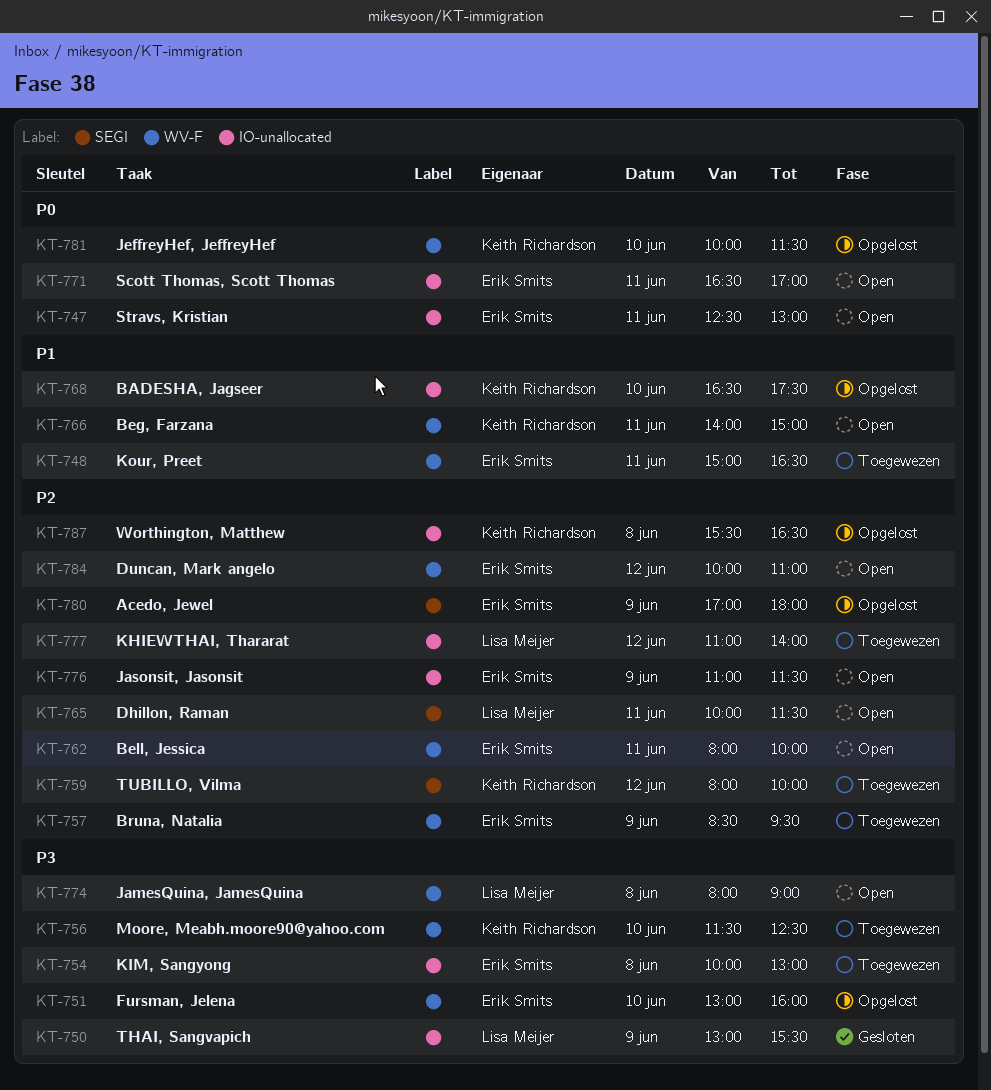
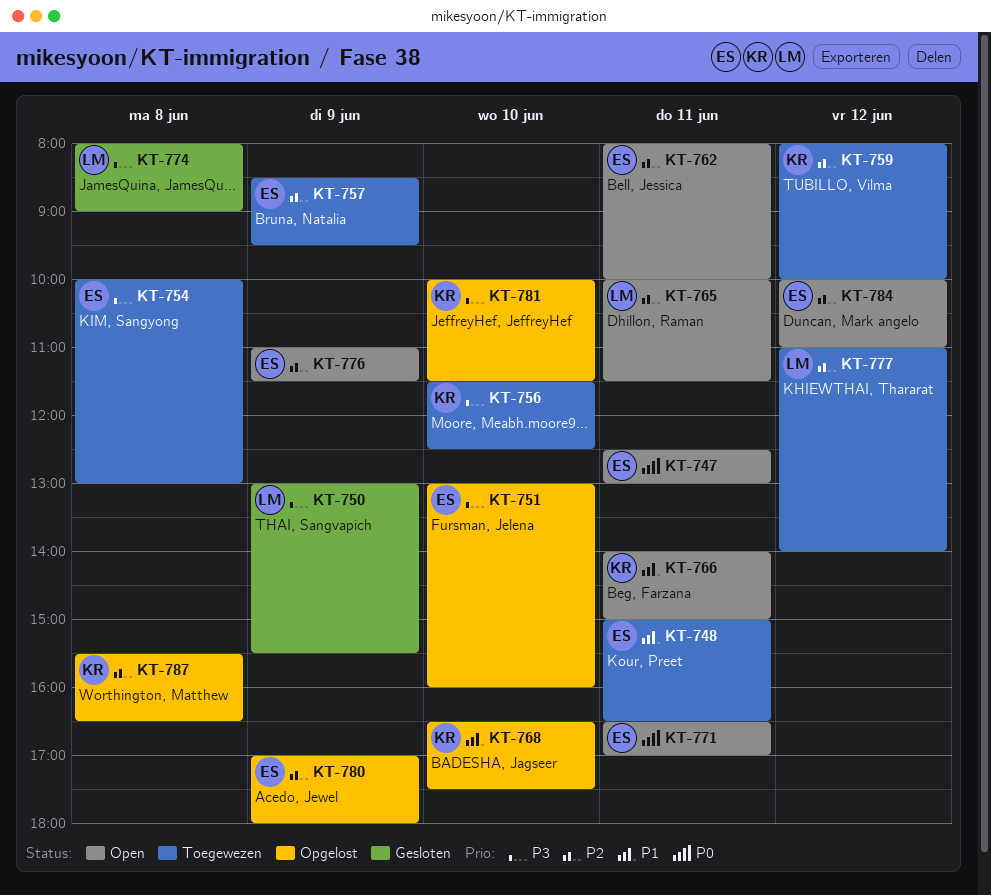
KT-774, status: Open -> Gesloten
KT-781, priority: P0 -> P3

